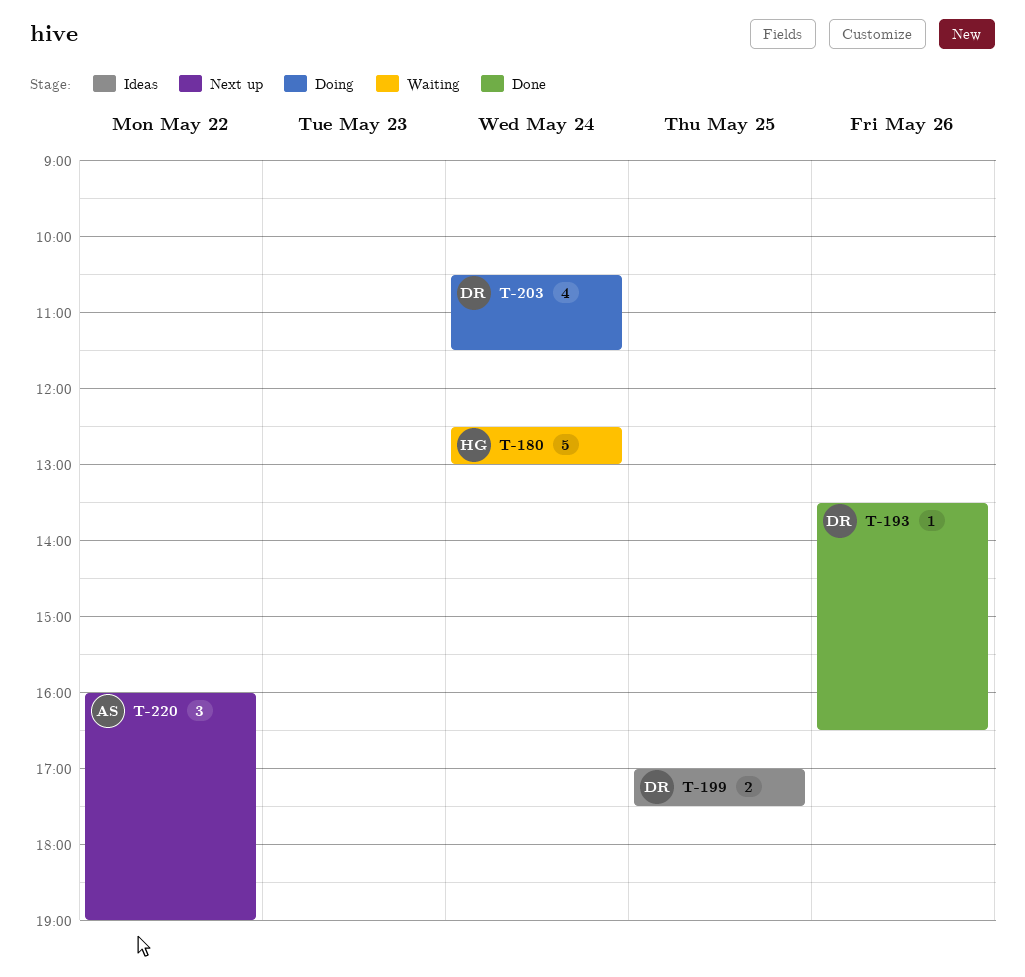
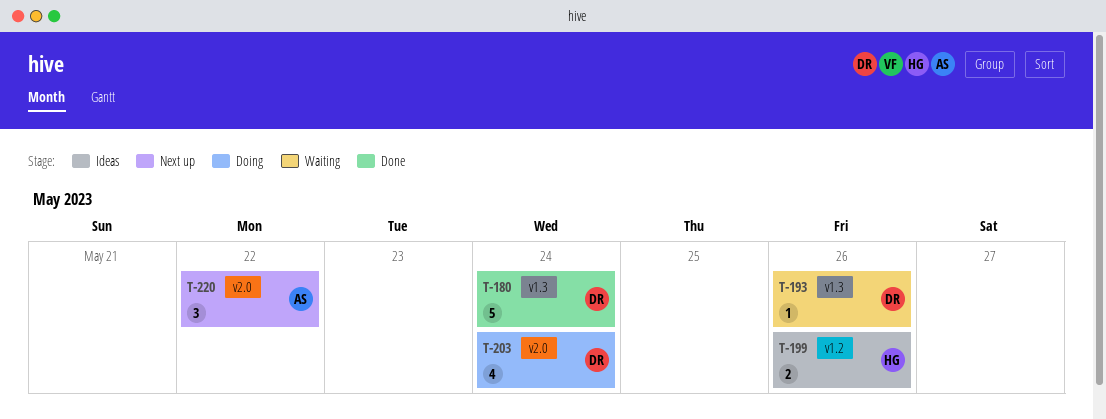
T-180, status: Waiting -> Done
T-180, owner: HG -> DR
T-193, status: Done -> Waiting
T-199, owner: DR -> HG
T-199, day: May 25 -> May 26

